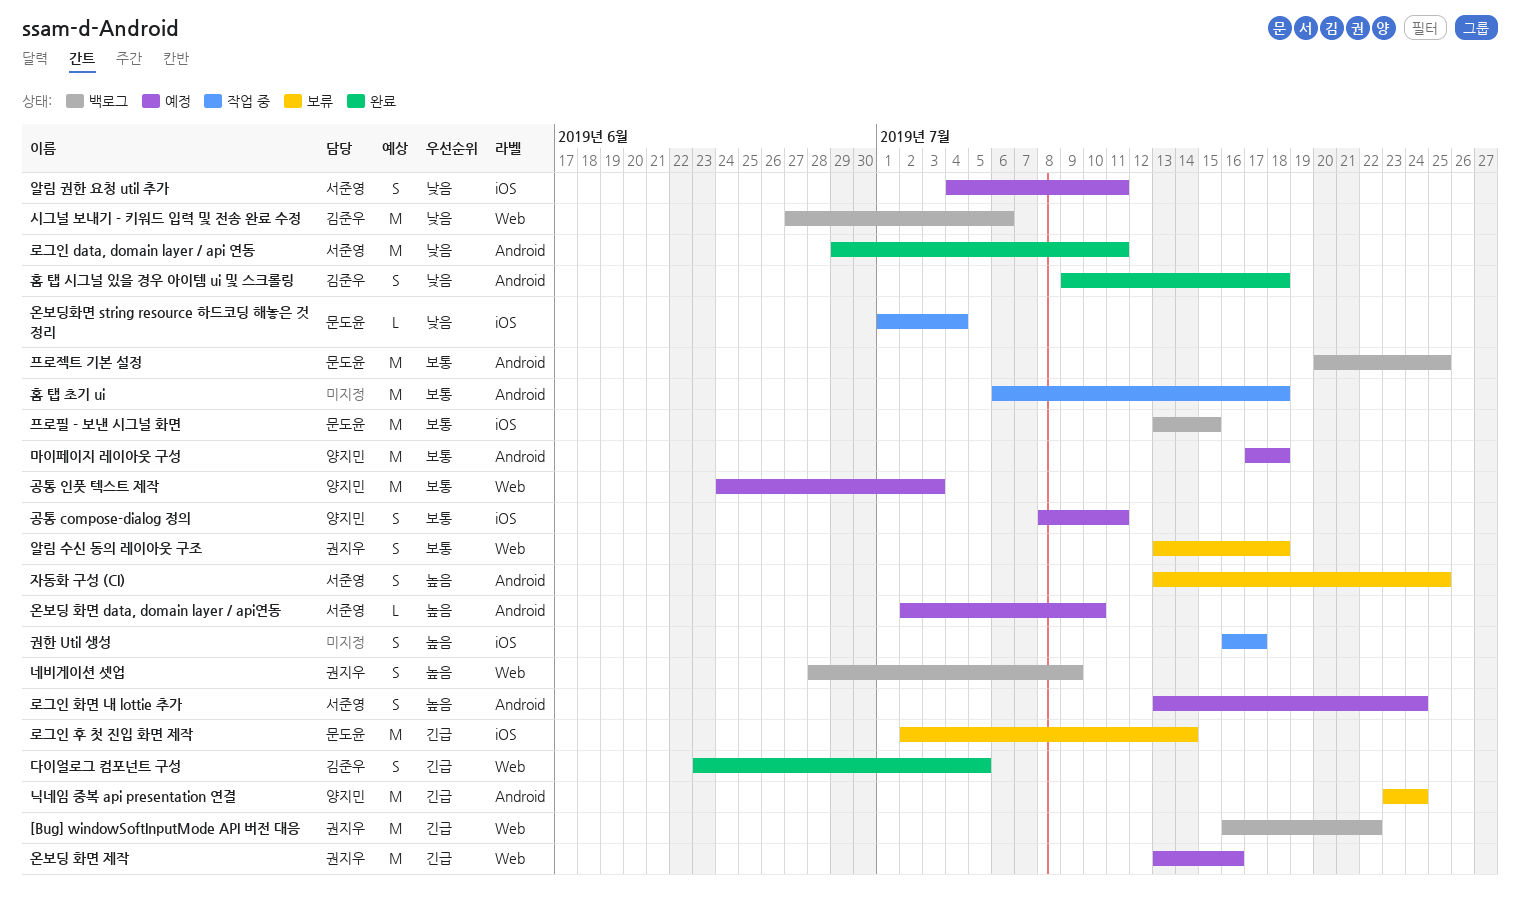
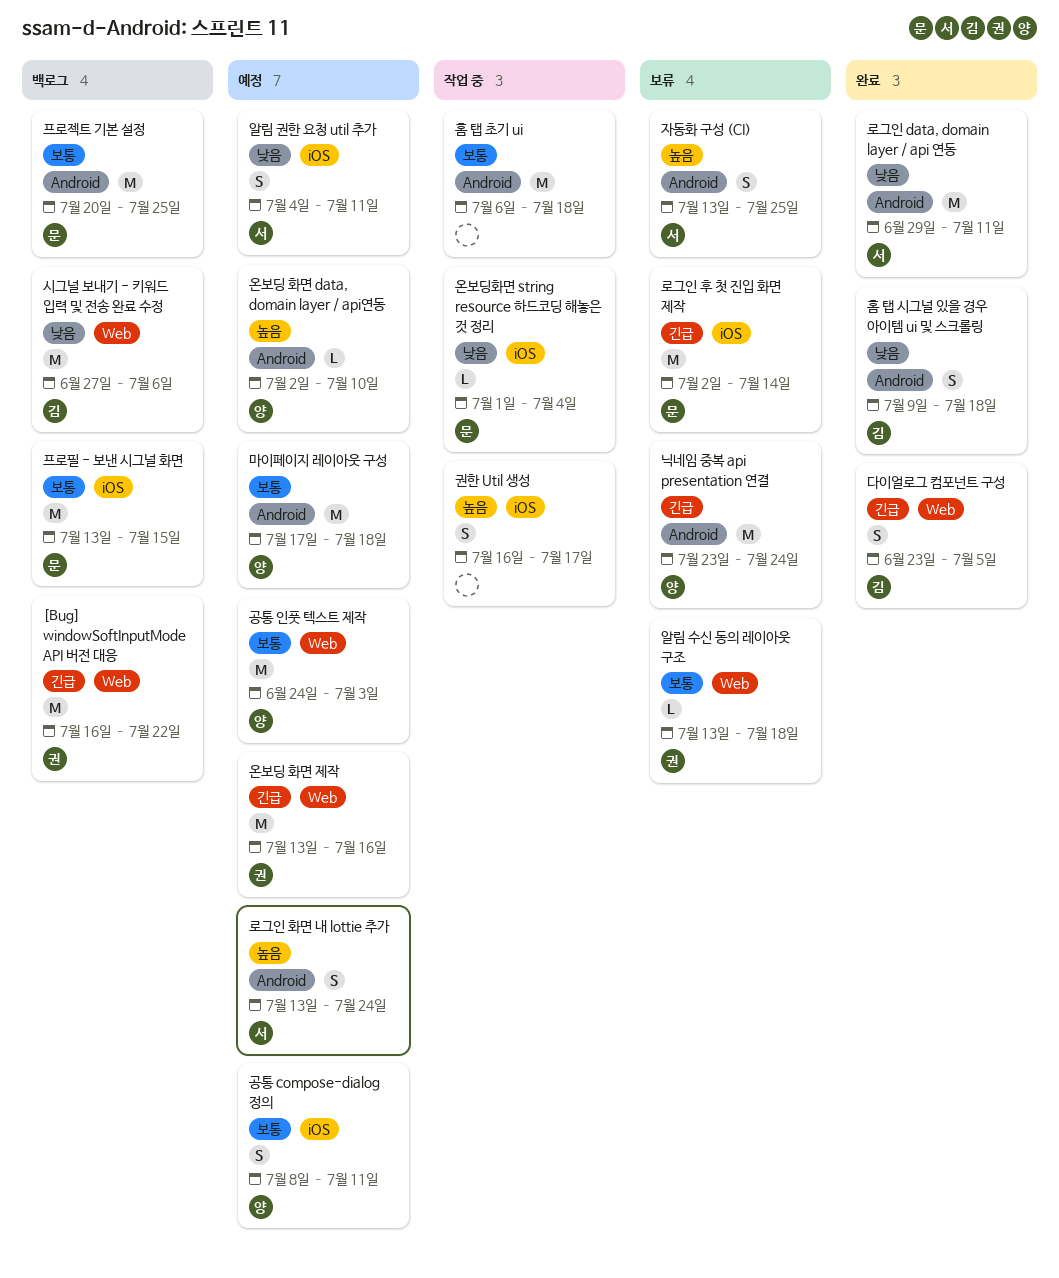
네비게이션 셋업: present -> none
알림 수신 동의 레이아웃 구조, estimate: S -> L
온보딩 화면 data, domain layer / api연동, owner: 서준영 -> 양지민

